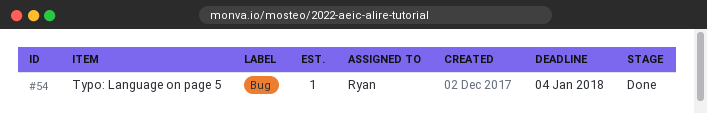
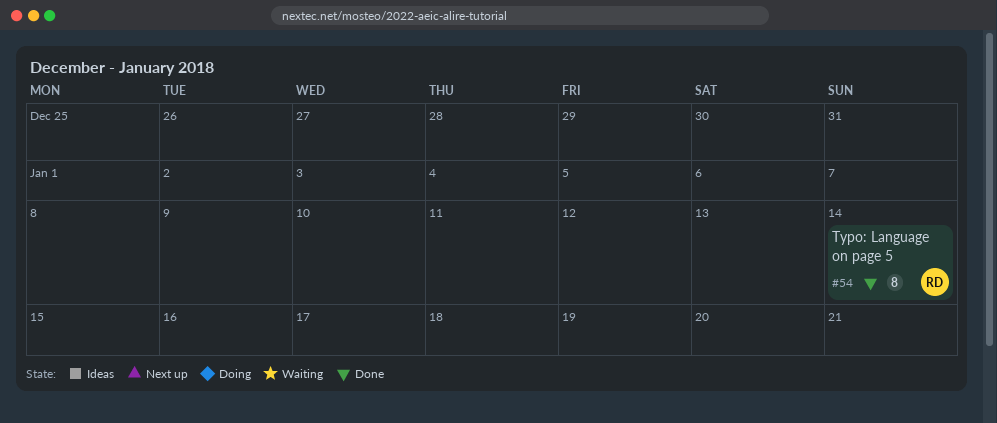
#54, estimate: 1 -> 8
#54, due: Jan 4 -> Jan 14

